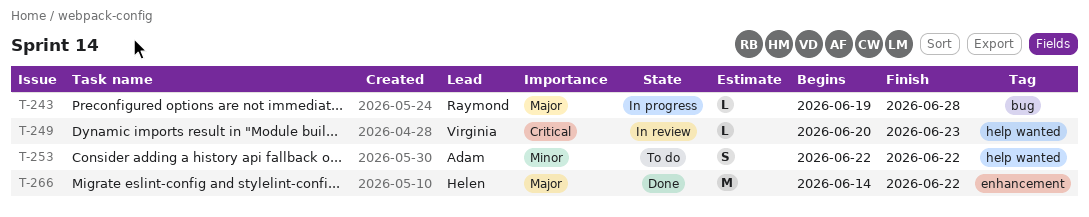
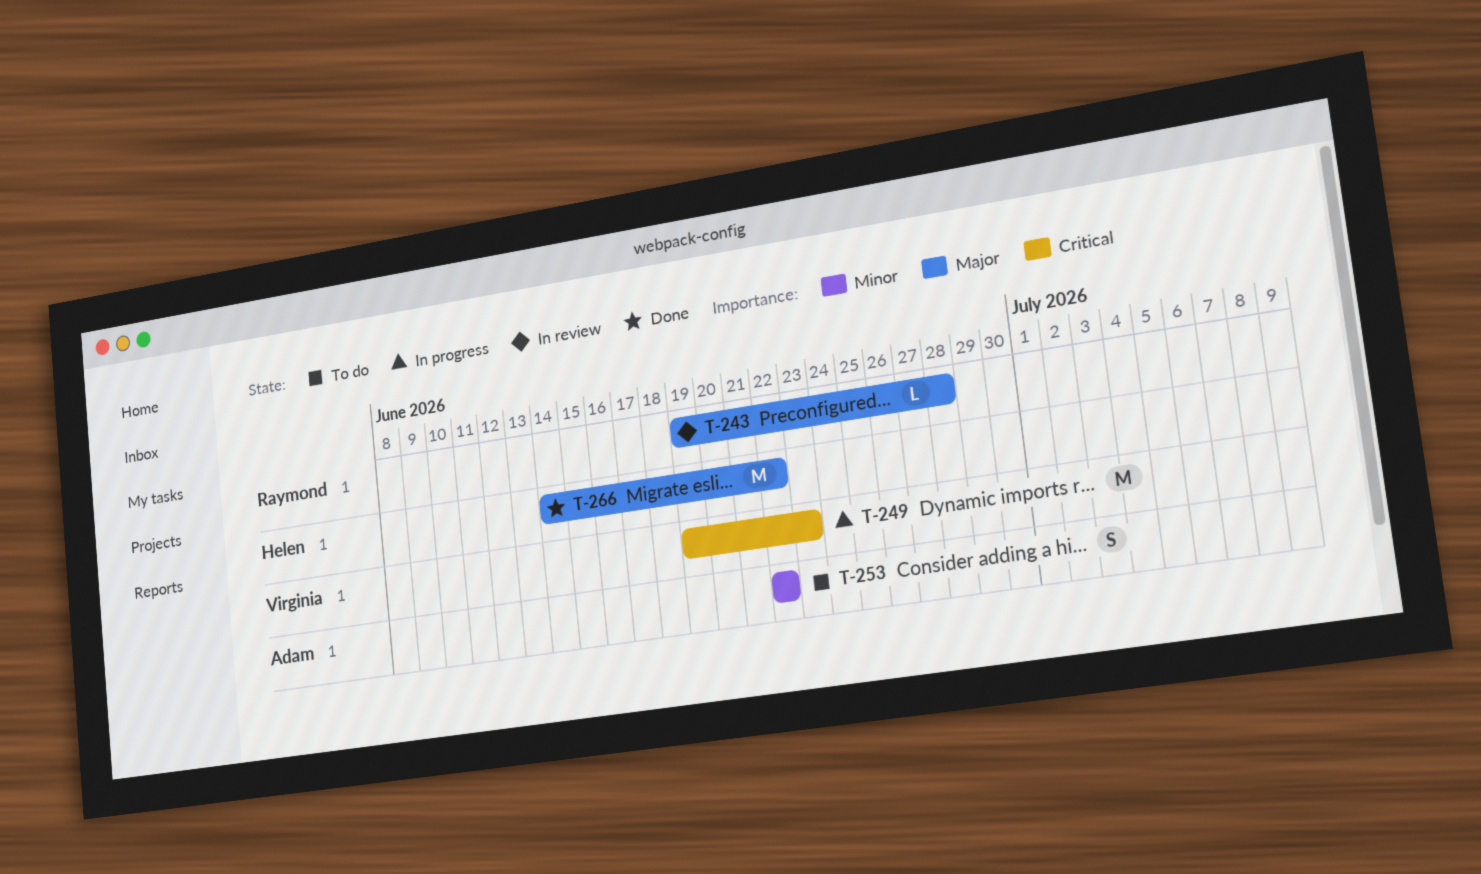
T-243, status: In progress -> In review
T-249, status: In review -> In progress
T-249, estimate: L -> M
T-249, start: Jun 20 -> Jun 19

